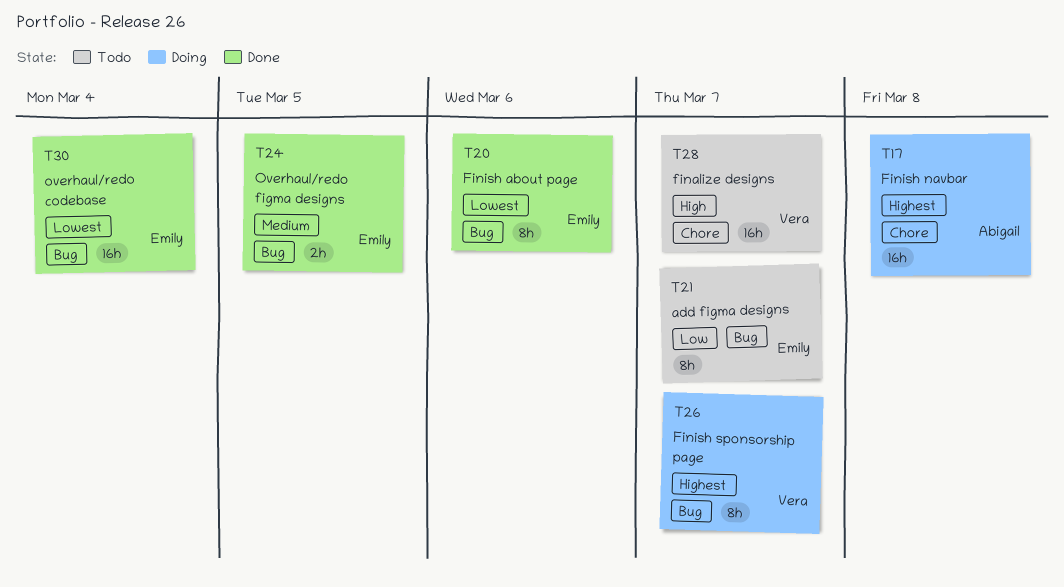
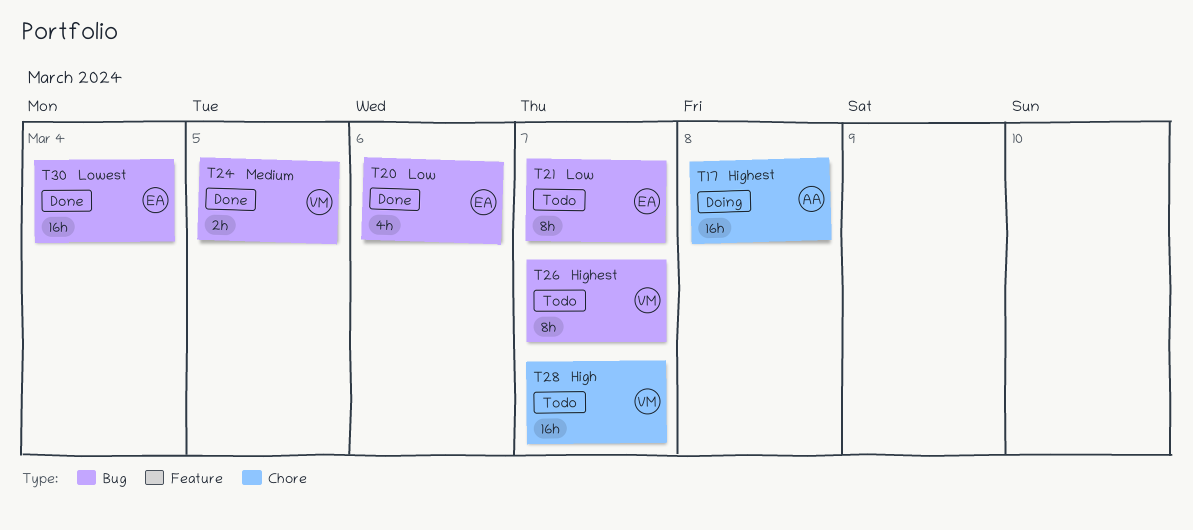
T20, priority: Lowest -> Low
T20, estimate: 8h -> 4h
T24, owner: Emily -> Vera
T26, status: Doing -> Todo

